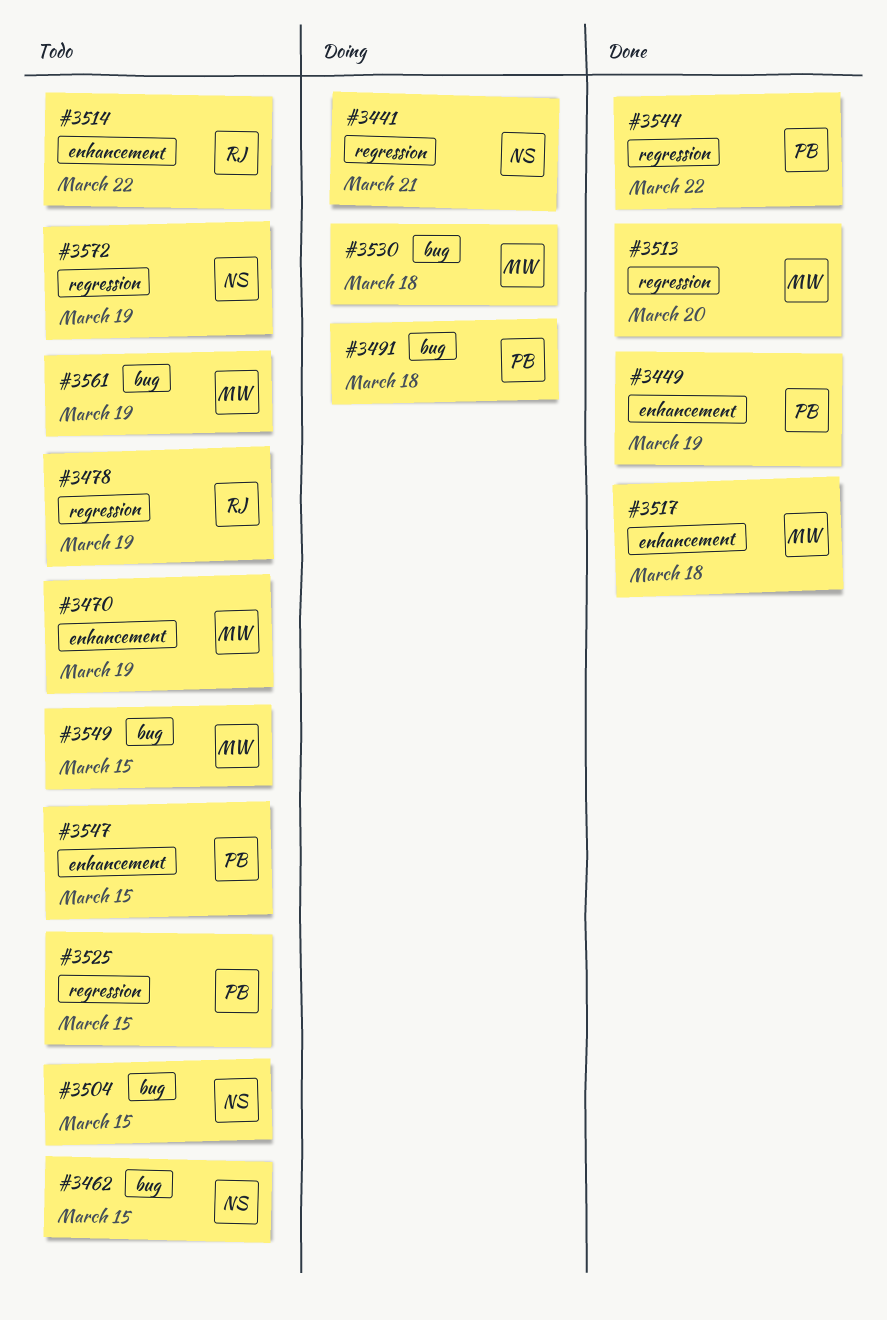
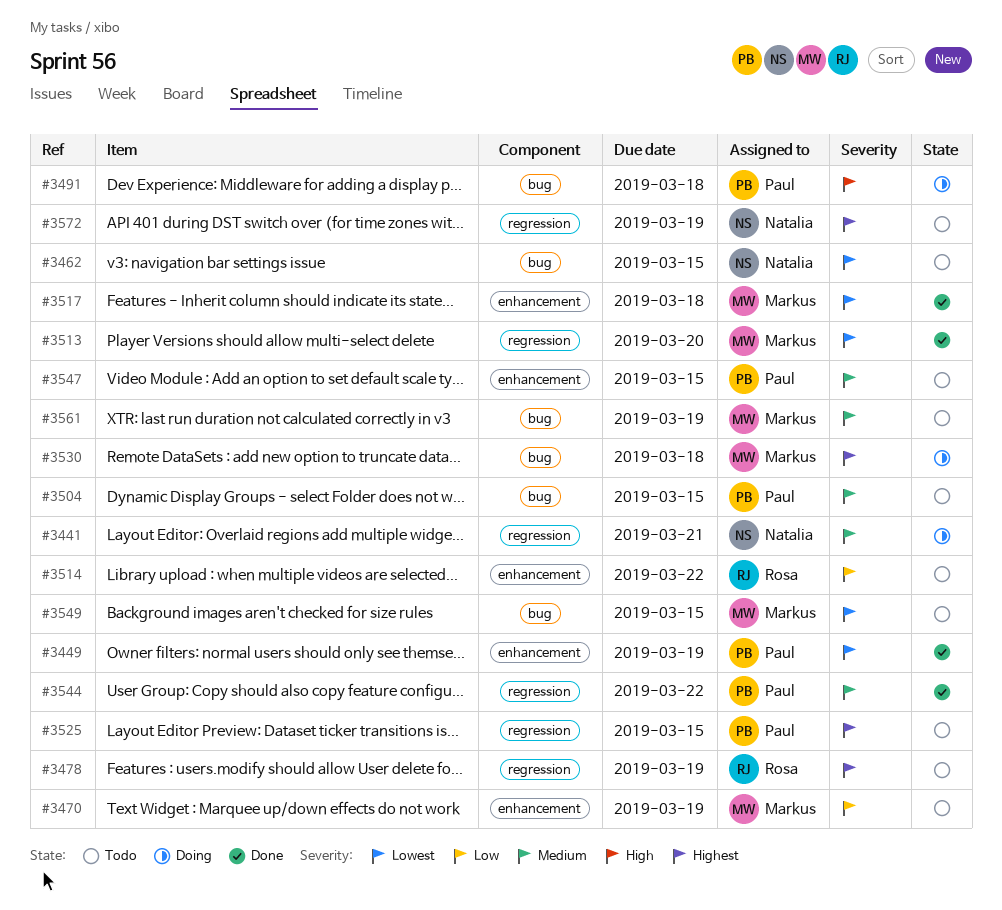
#3504, owner: Natalia -> Paul

